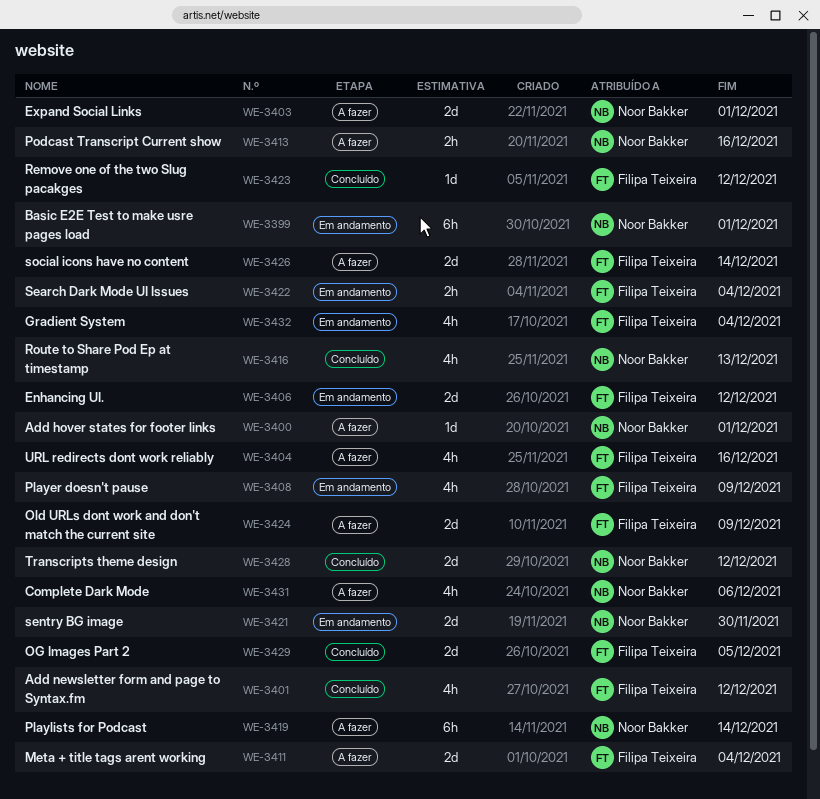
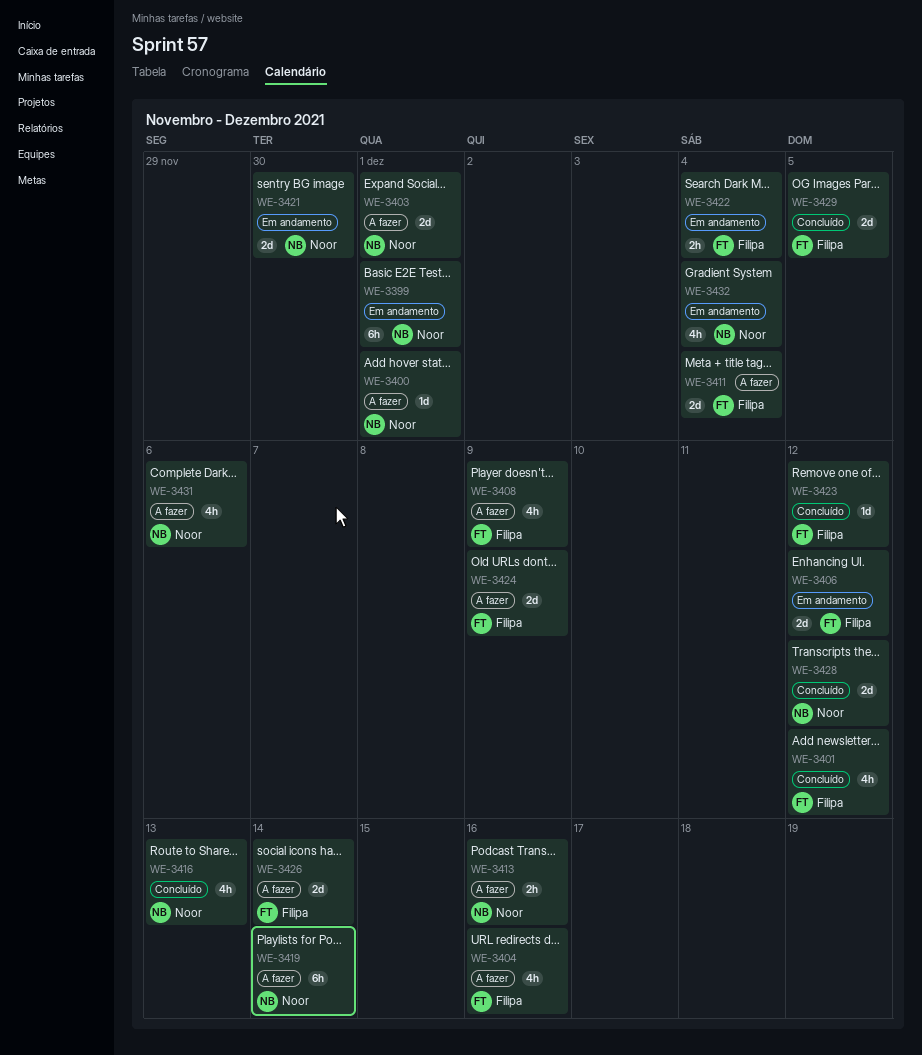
WE-3408, status: Em andamento -> A fazer
WE-3432, owner: Filipa Teixeira -> Noor Bakker

